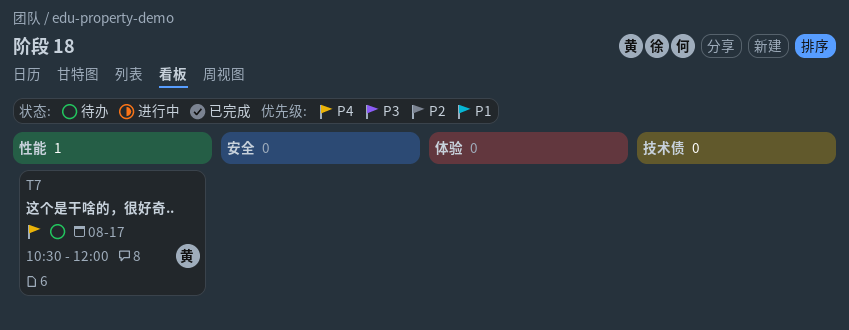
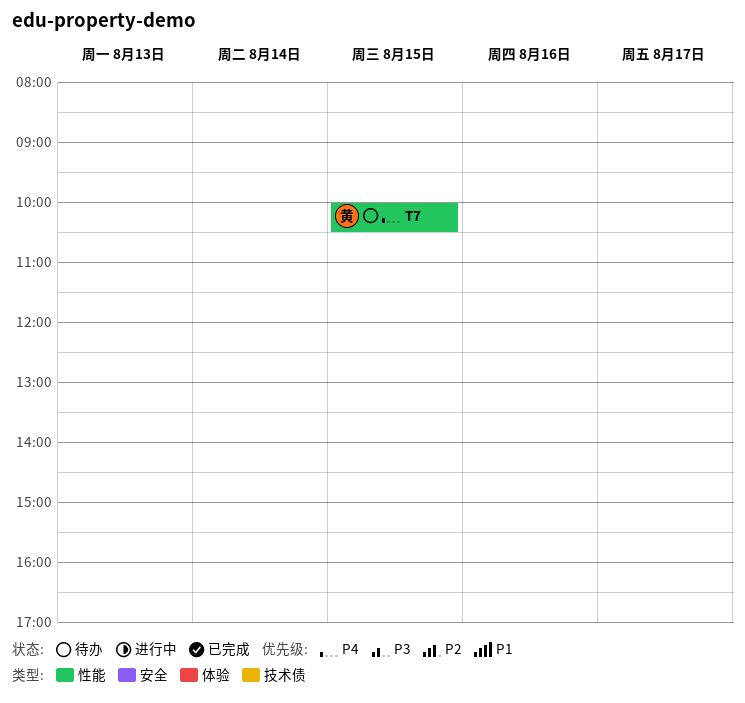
T7, day: Aug 17 -> Aug 15
T7, begins: 10:30 -> 10:00
T7, ends: 12:00 -> 10:30

